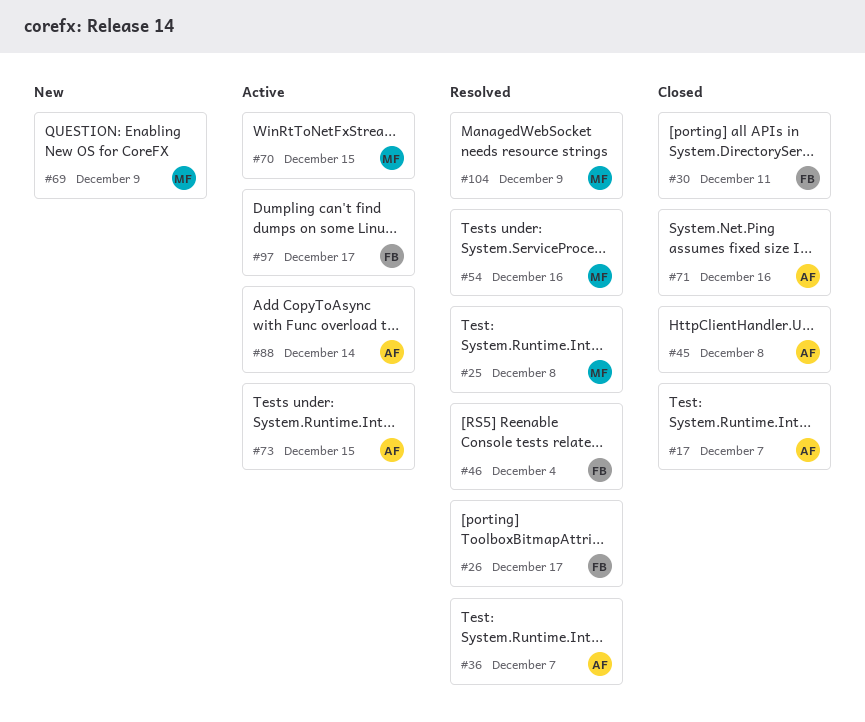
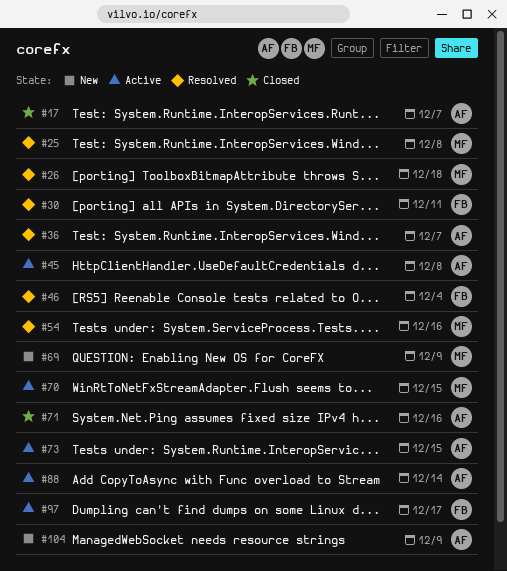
#26, owner: FB -> MF
#26, due: Dec 17 -> Dec 18
#30, status: Closed -> Resolved
#45, status: Closed -> Active
#104, status: Resolved -> New
#104, owner: MF -> AF

